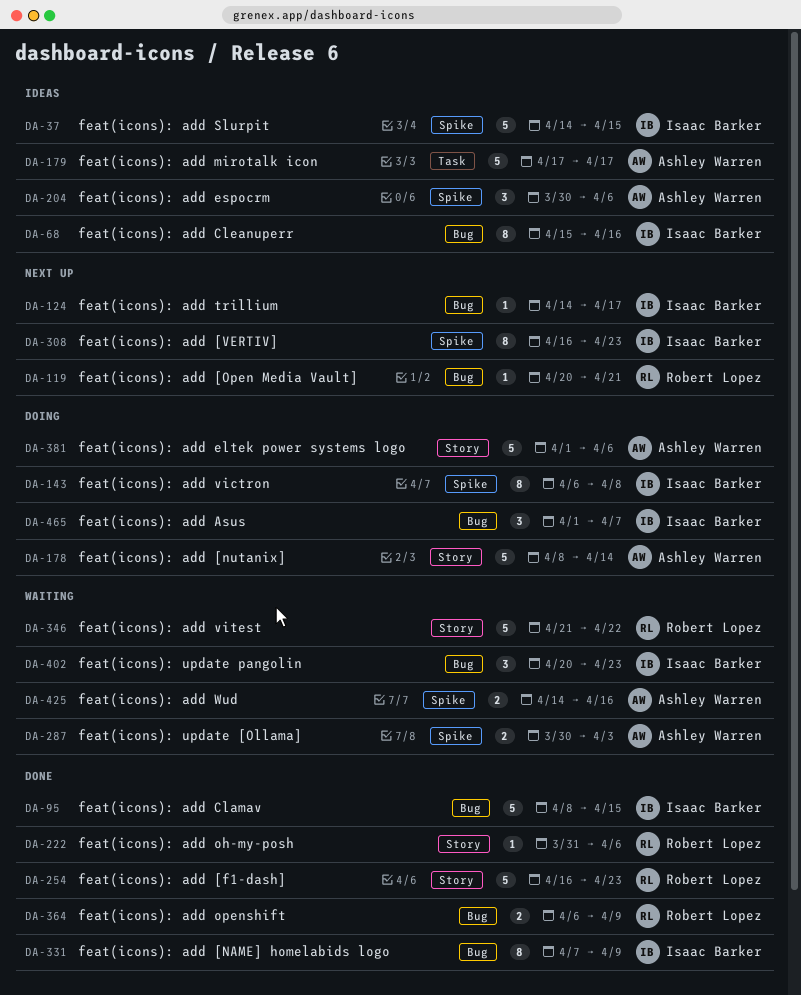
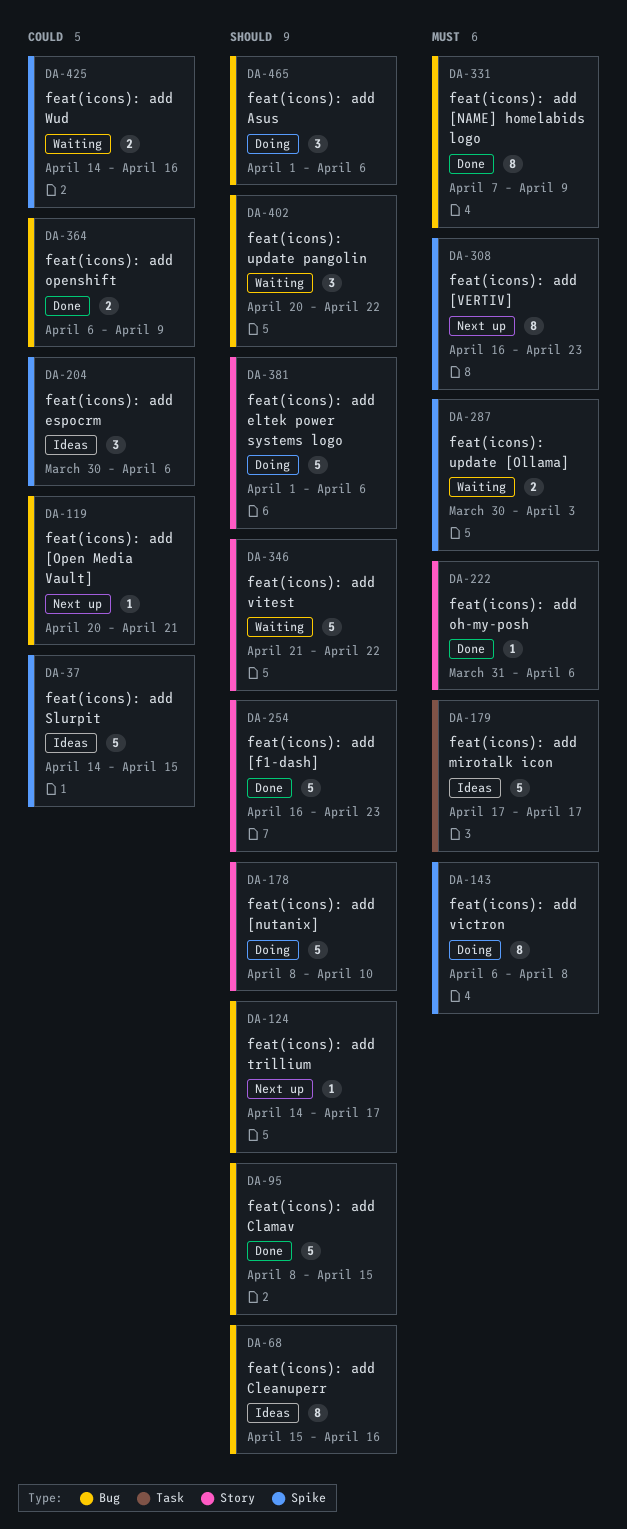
DA-178, due: Apr 14 -> Apr 10
DA-402, due: Apr 23 -> Apr 22
DA-465, due: Apr 7 -> Apr 6

